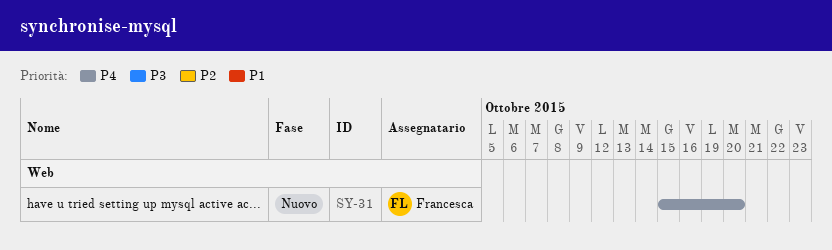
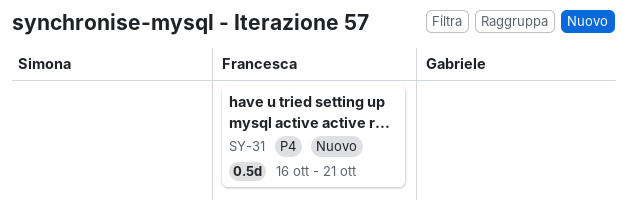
SY-31, start: Oct 15 -> Oct 16
SY-31, due: Oct 20 -> Oct 21

